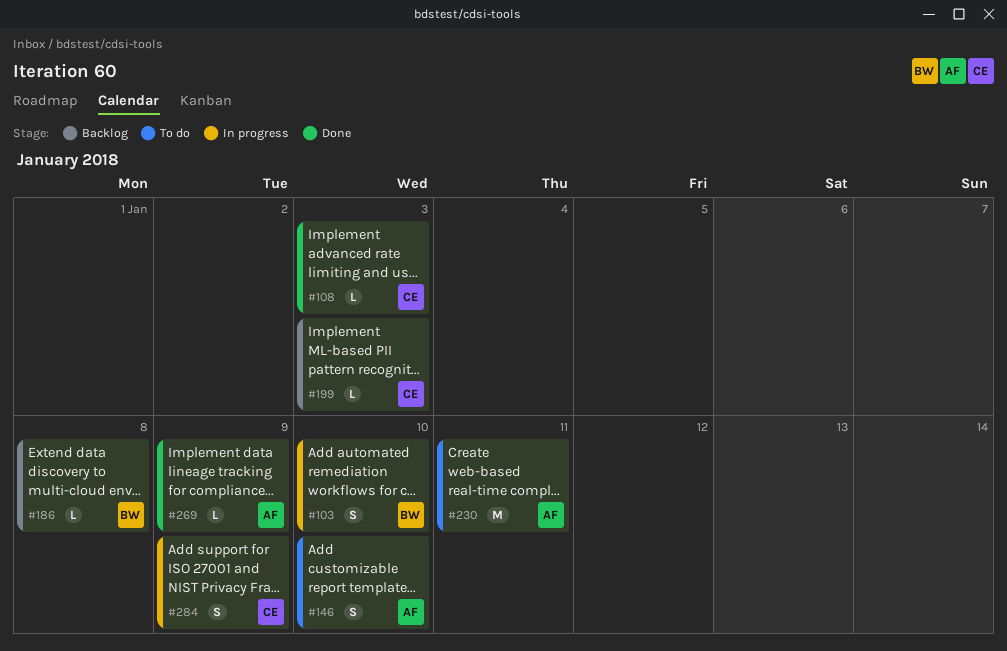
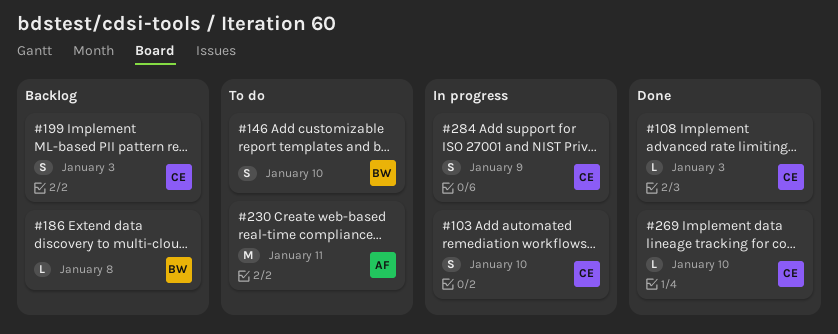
#103, owner: BW -> CE
#146, owner: AF -> BW
#199, estimate: L -> S
#269, owner: AF -> CE
#269, due: Jan 9 -> Jan 10

